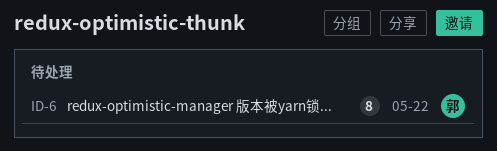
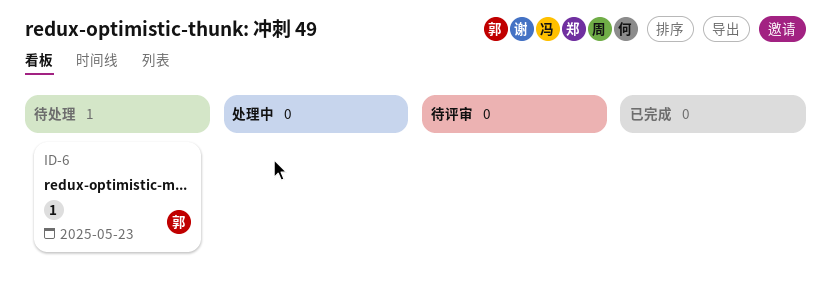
ID-6, estimate: 8 -> 1
ID-6, due: May 22 -> May 23

